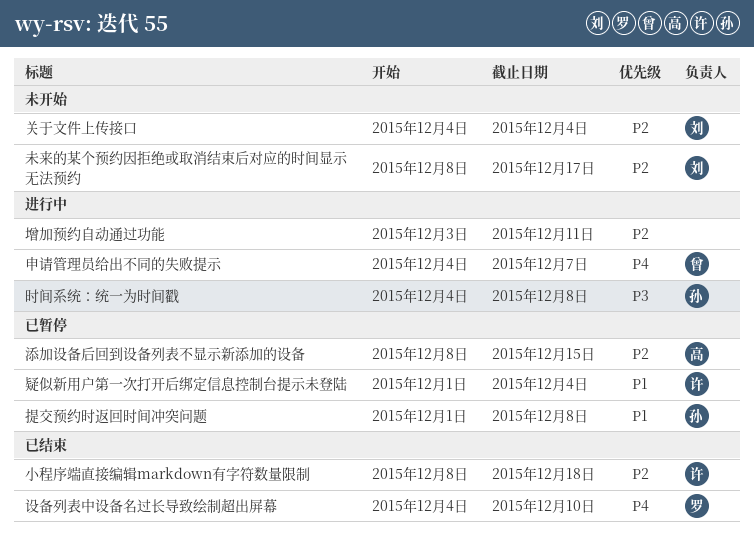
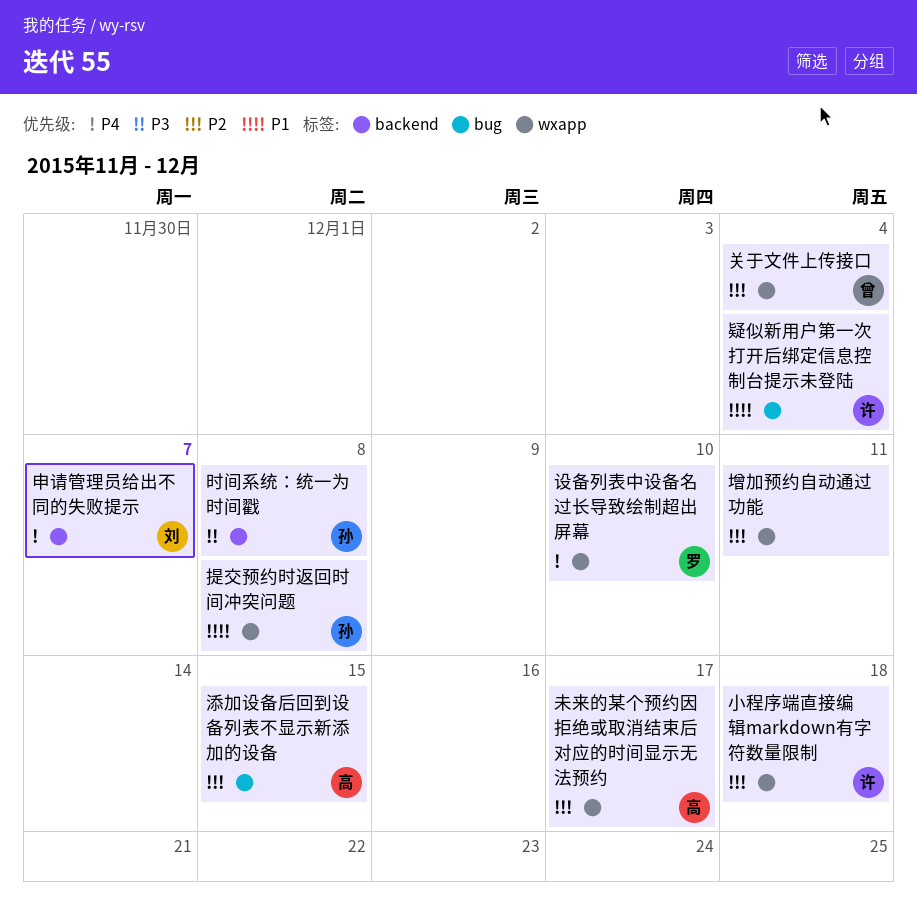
关于文件上传接口, owner: 刘 -> 曾
未来的某个预约因拒绝或取消结束后对应的时间显示无法预约, owner: 刘 -> 高
申请管理员给出不同的失败提示, owner: 曾 -> 刘

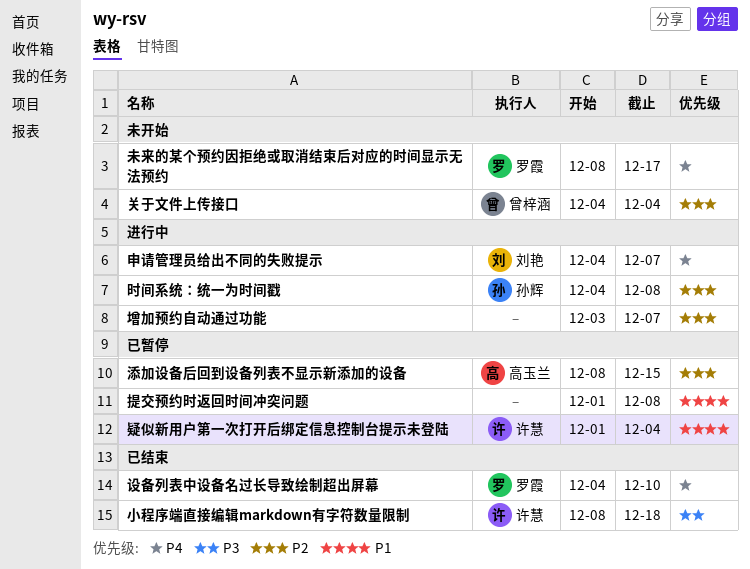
增加预约自动通过功能, due: Dec 11 -> Dec 7
小程序端直接编辑markdown有字符数量限制, priority: P2 -> P3
提交预约时返回时间冲突问题, owner: 孙辉 -> none
时间系统：统一为时间戳, priority: P3 -> P2
未来的某个预约因拒绝或取消结束后对应的时间显示无法预约, owner: 高玉兰 -> 罗霞
未来的某个预约因拒绝或取消结束后对应的时间显示无法预约, priority: P2 -> P4

